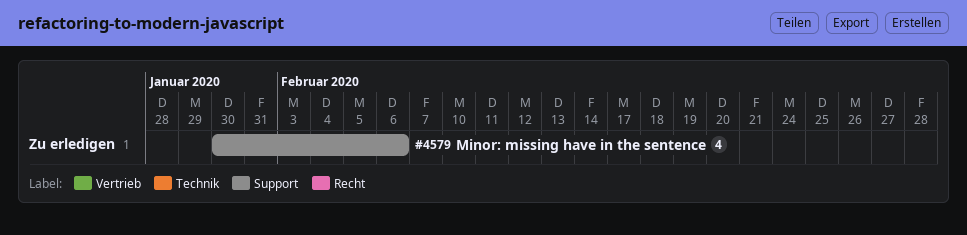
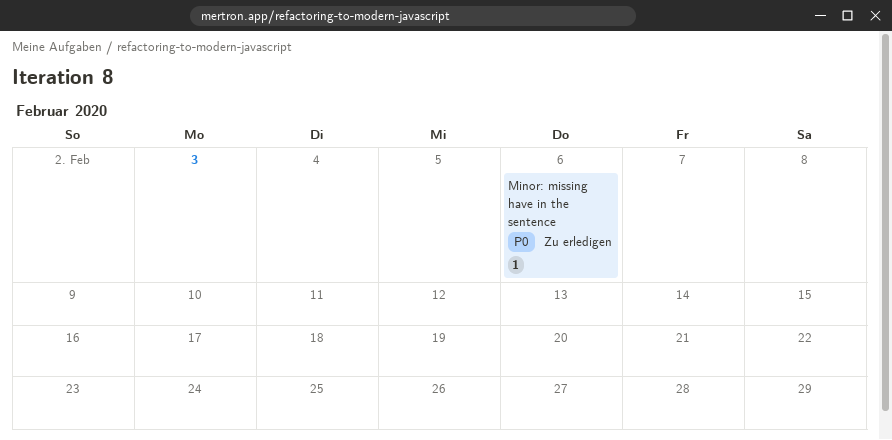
Minor: missing have in the sentence, estimate: 4 -> 1

